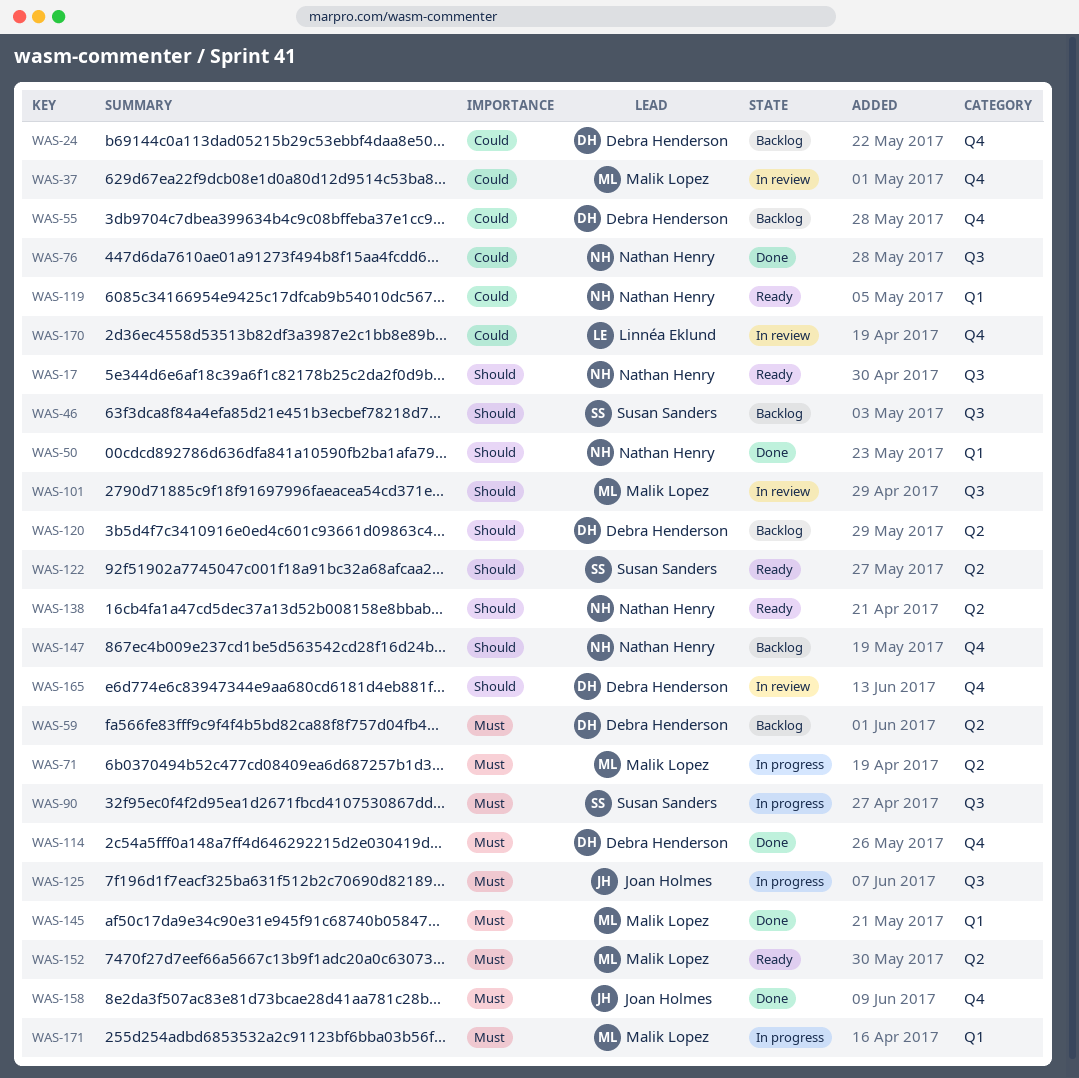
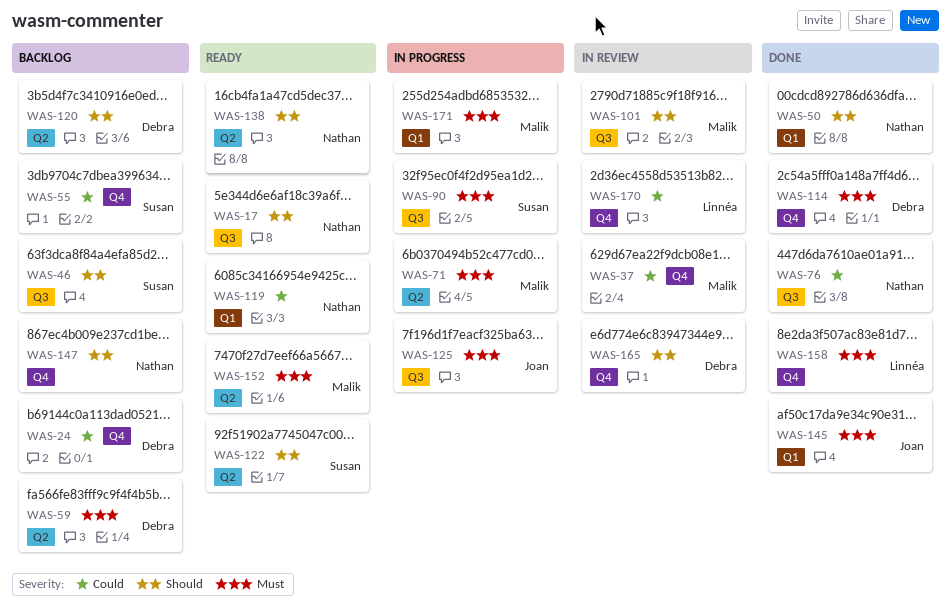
WAS-55, owner: Debra Henderson -> Susan Sanders
WAS-145, owner: Malik Lopez -> Joan Holmes
WAS-158, owner: Joan Holmes -> Linnéa Eklund

